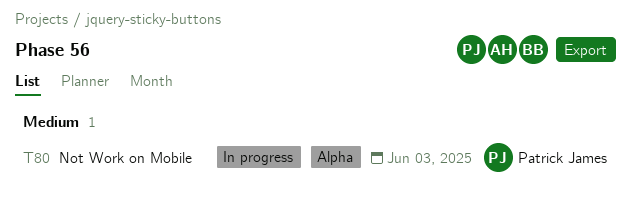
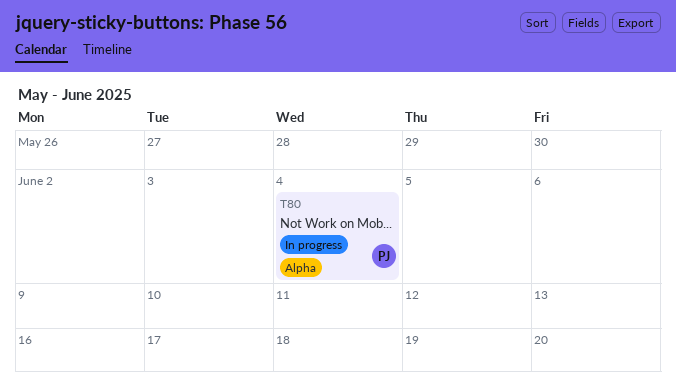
T80, due: Jun 3 -> Jun 4

